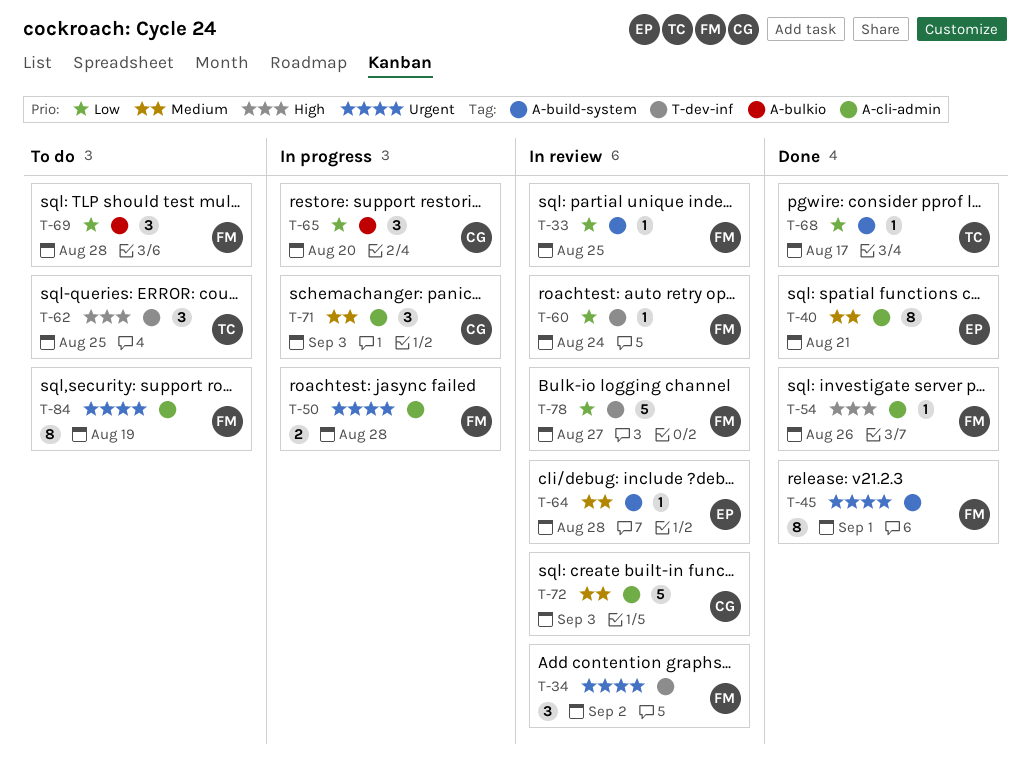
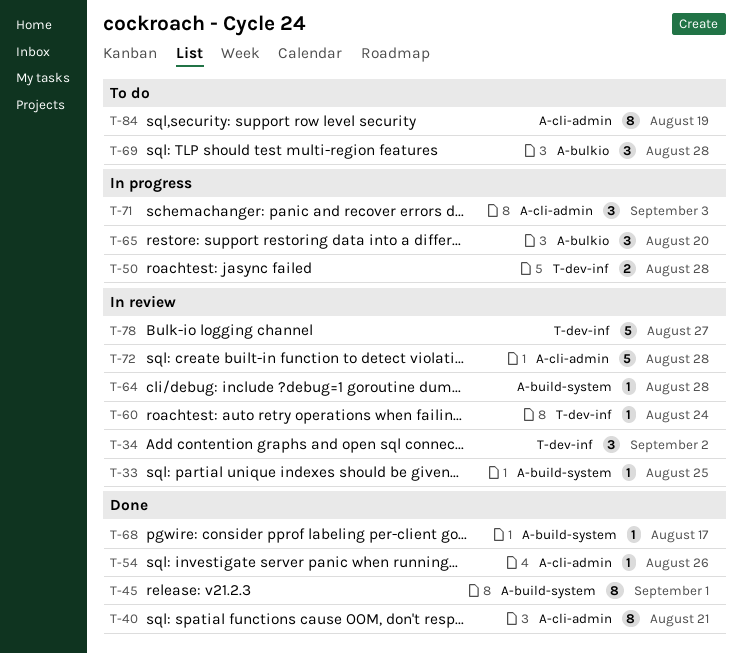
T-50, label: A-cli-admin -> T-dev-inf
T-62: present -> none
T-72, due: Sep 3 -> Aug 28

